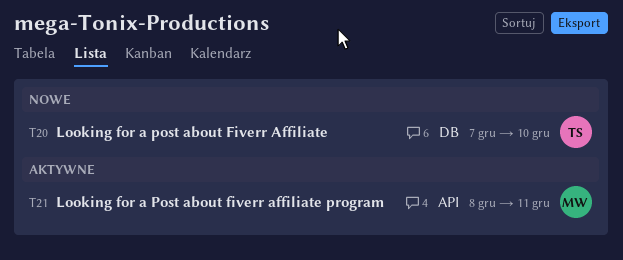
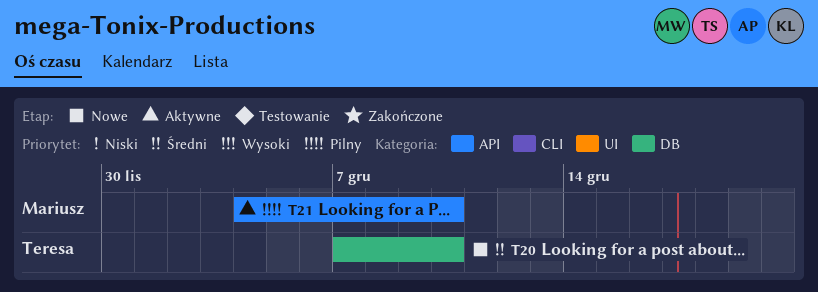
T21, start: Dec 8 -> Dec 4
T21, due: Dec 11 -> Dec 10

